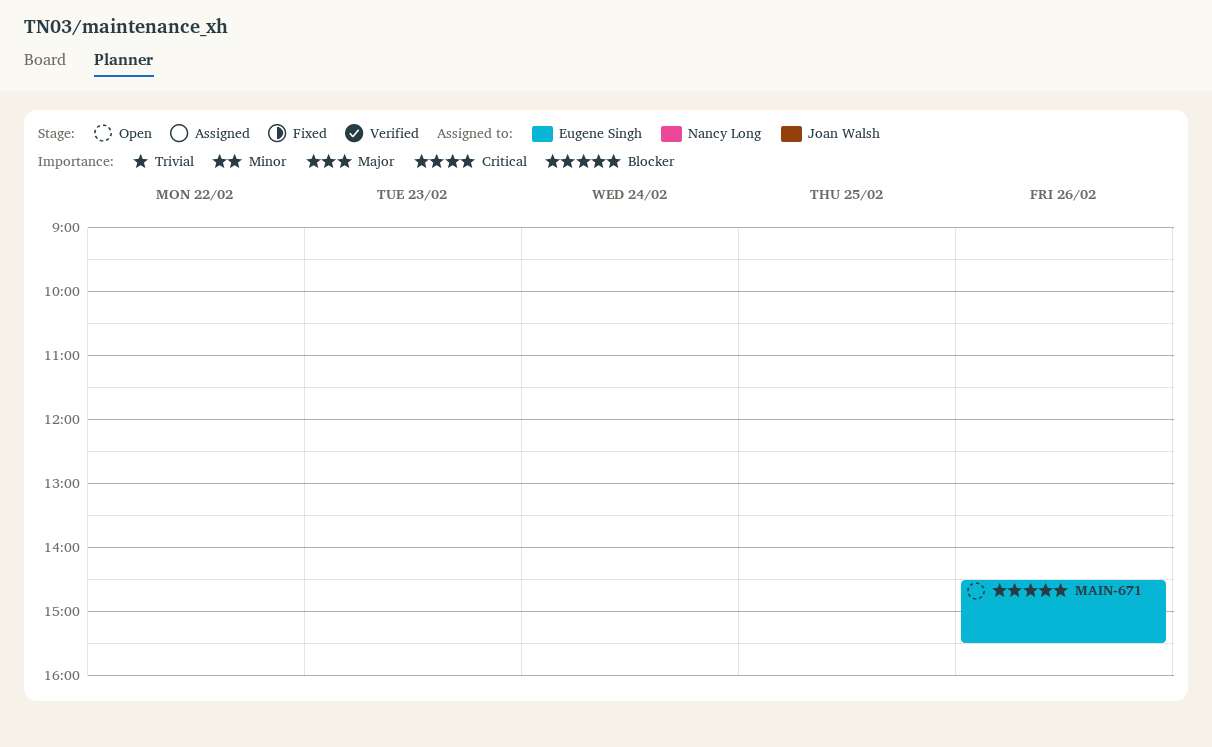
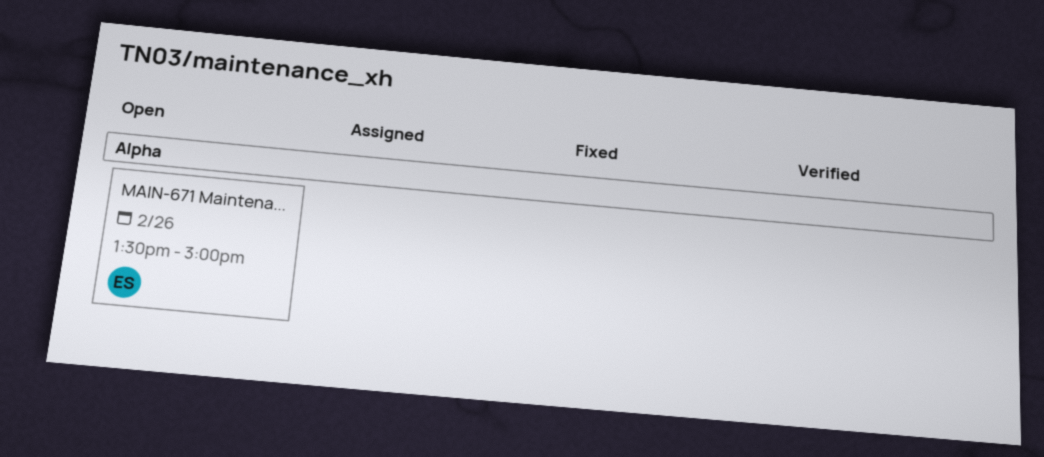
MAIN-671, begins: 14:30 -> 13:30
MAIN-671, ends: 15:30 -> 15:00

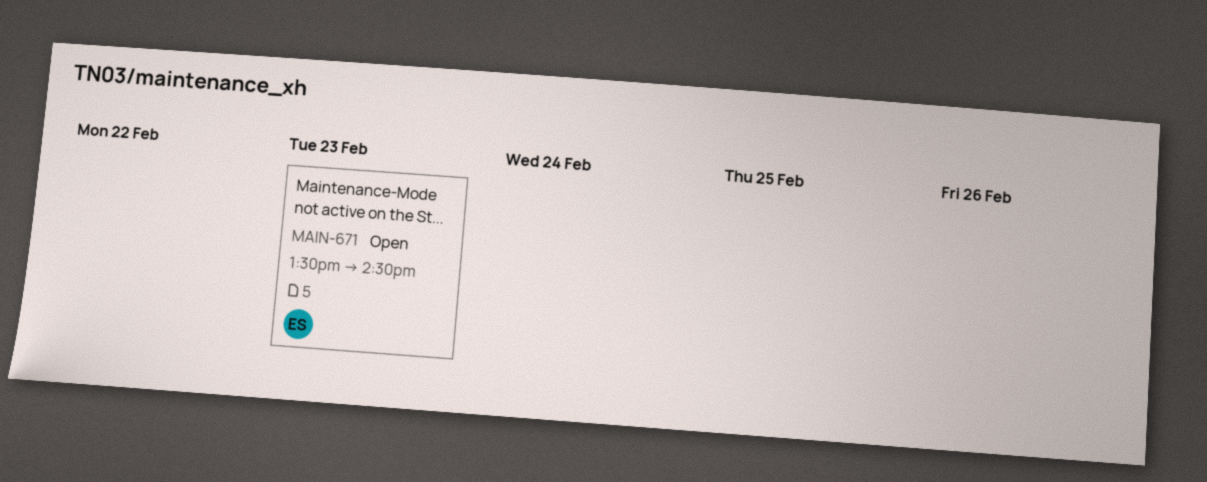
MAIN-671, day: Feb 26 -> Feb 23
MAIN-671, ends: 15:00 -> 14:30

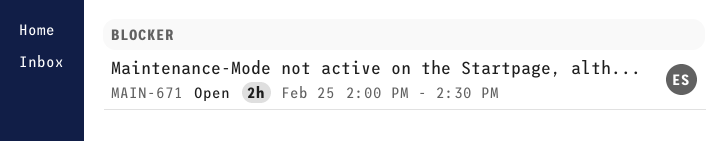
MAIN-671, day: Feb 23 -> Feb 25
MAIN-671, begins: 13:30 -> 14:00

